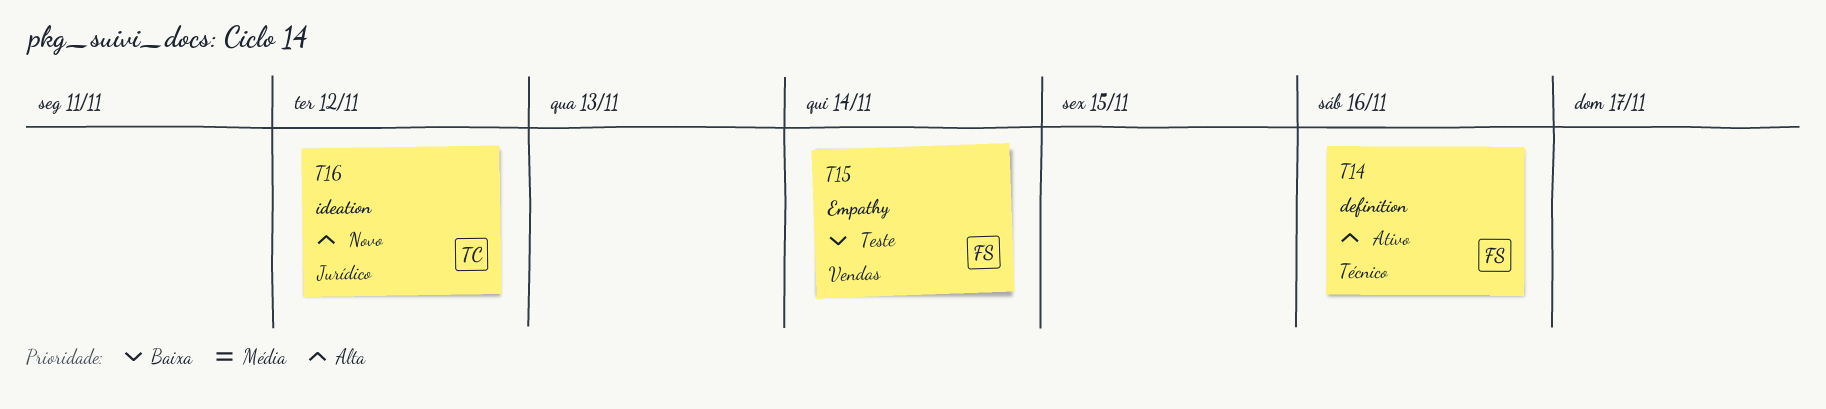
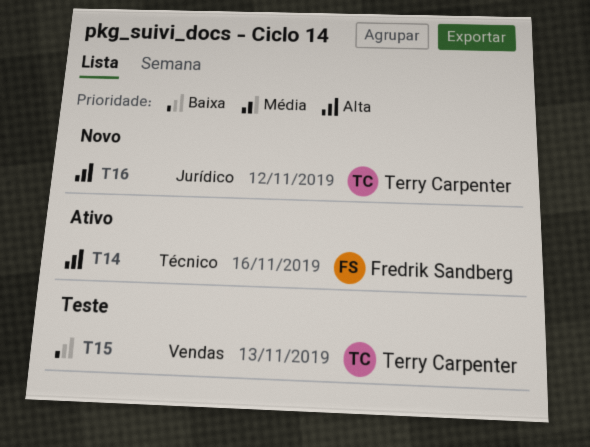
T15, owner: Fredrik Sandberg -> Terry Carpenter
T15, due: Nov 14 -> Nov 13

